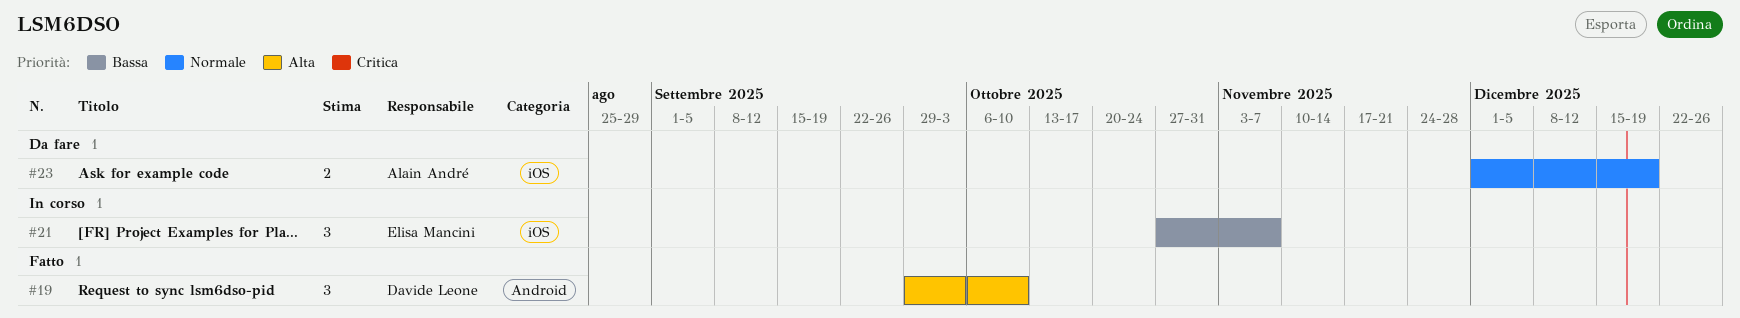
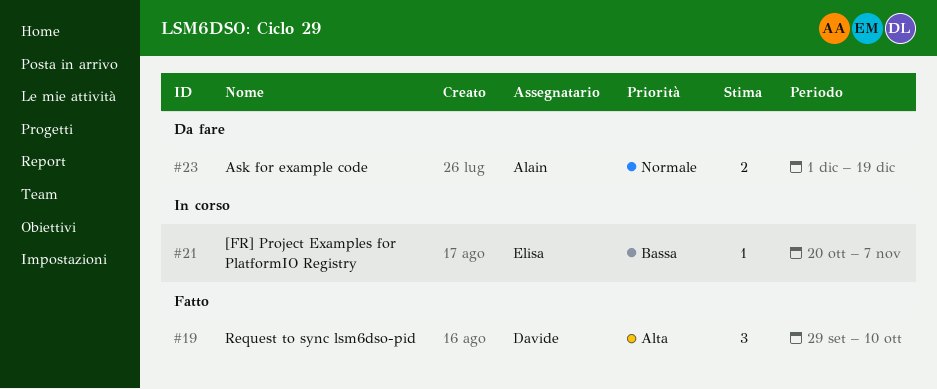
#21, estimate: 3 -> 1
#21, start: Oct 27 -> Oct 20

